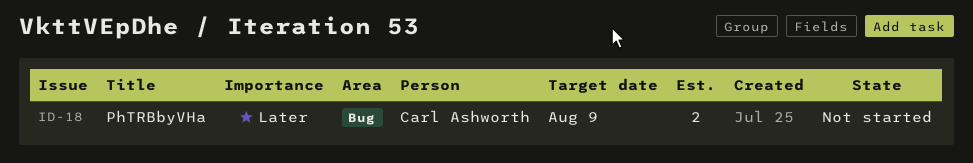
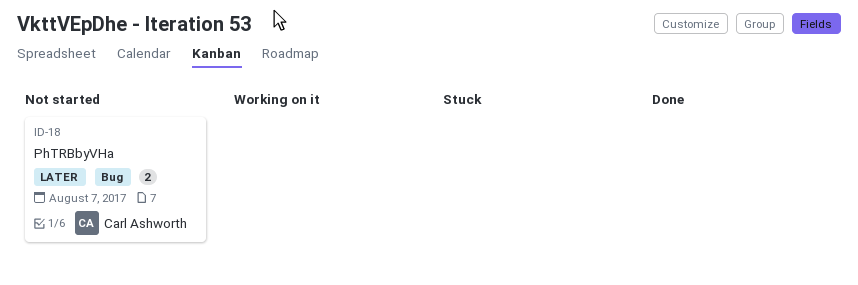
ID-18, due: Aug 9 -> Aug 7

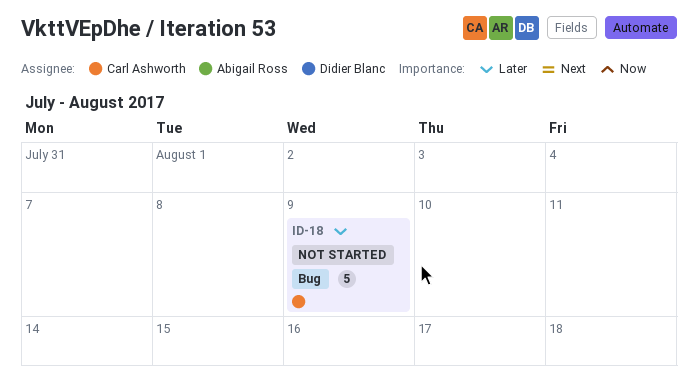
ID-18, estimate: 2 -> 5
ID-18, due: Aug 7 -> Aug 9

